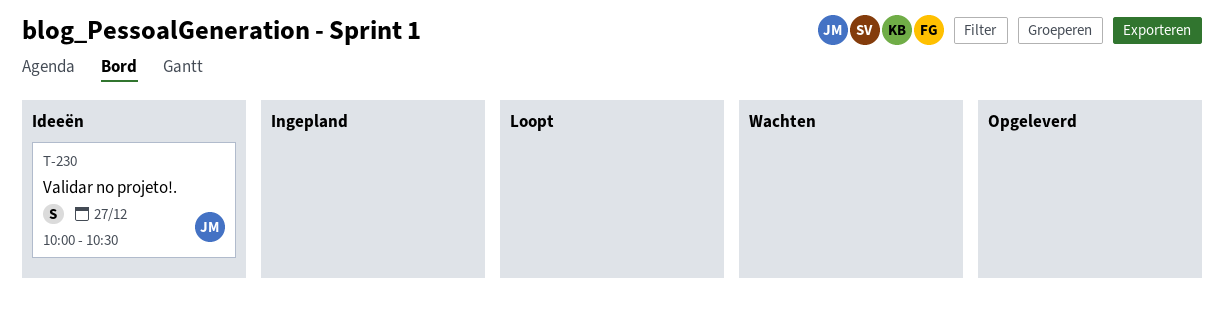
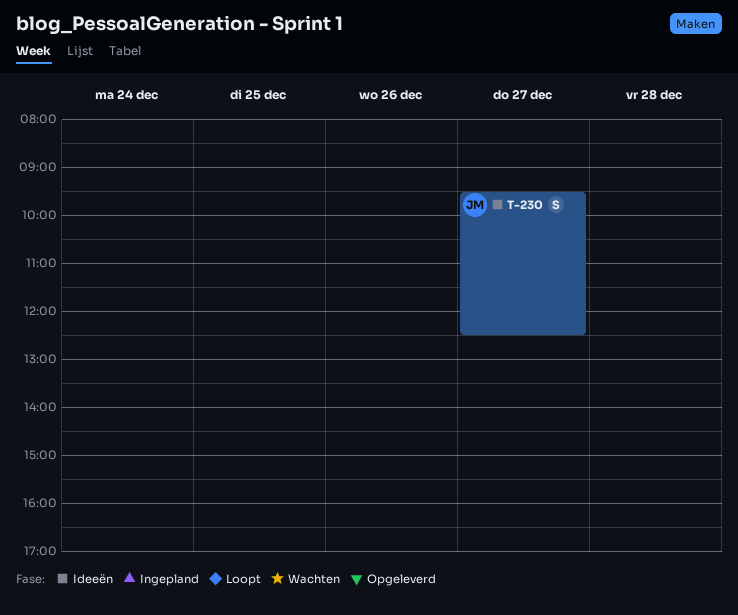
T-230, begins: 10:00 -> 09:30
T-230, ends: 10:30 -> 12:30

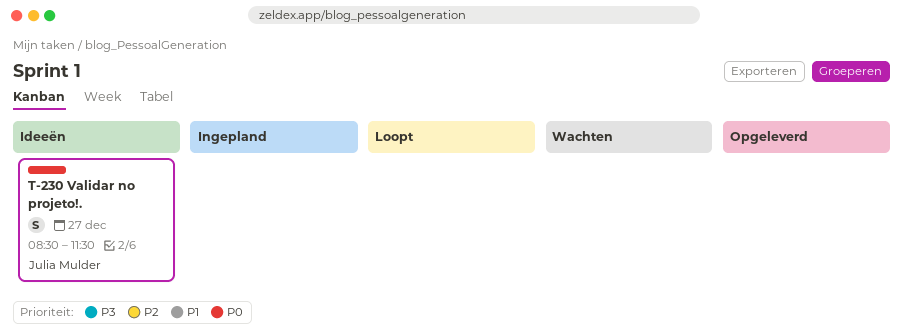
T-230, begins: 09:30 -> 08:30
T-230, ends: 12:30 -> 11:30

